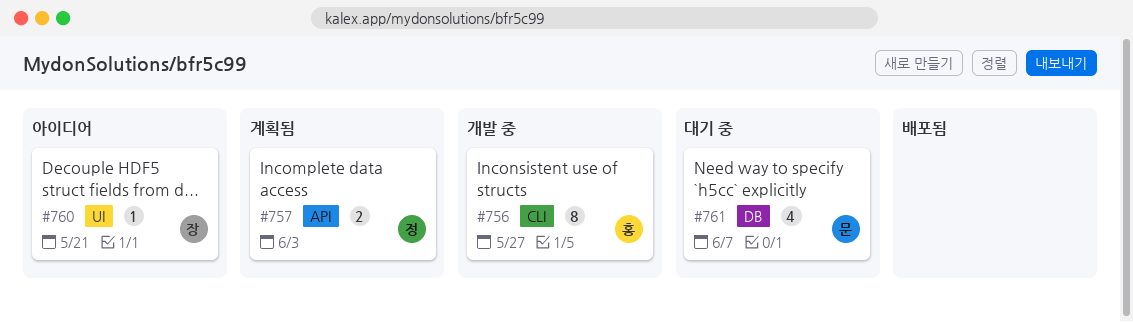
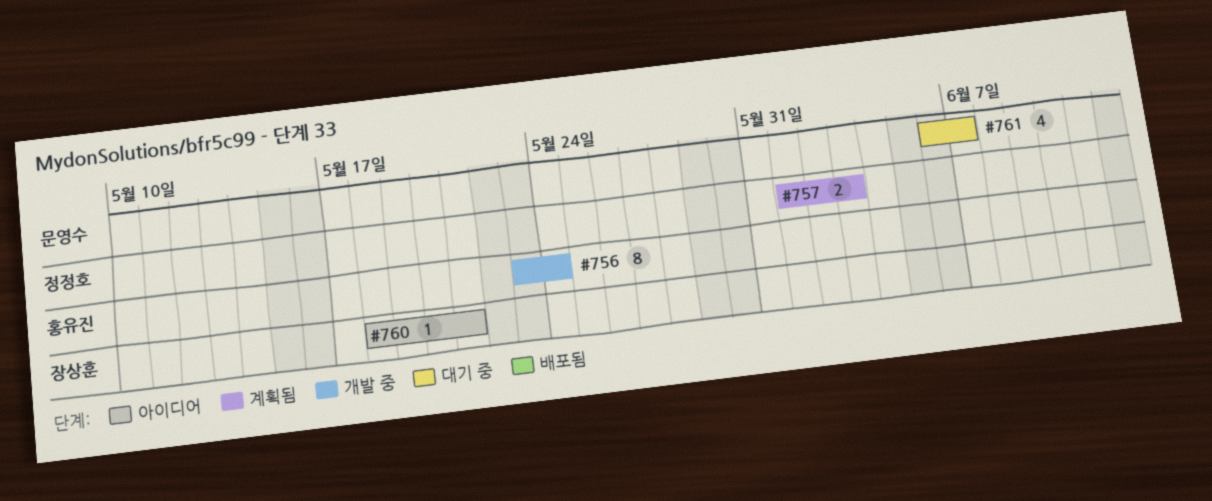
#756, due: May 27 -> May 24

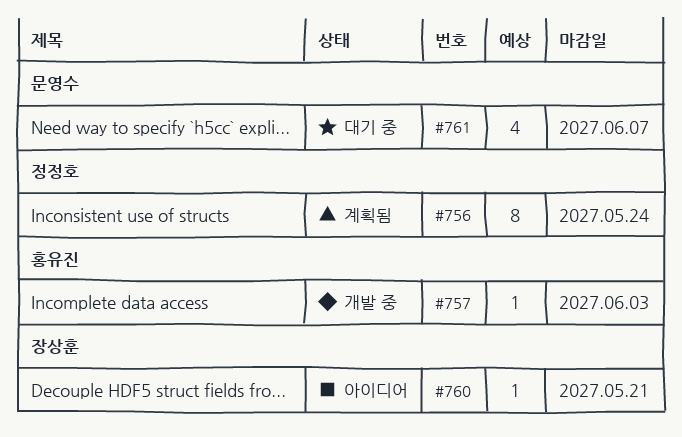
#756, status: 개발 중 -> 계획됨
#756, owner: 홍유진 -> 정정호
#757, status: 계획됨 -> 개발 중
#757, owner: 정정호 -> 홍유진
#757, estimate: 2 -> 1

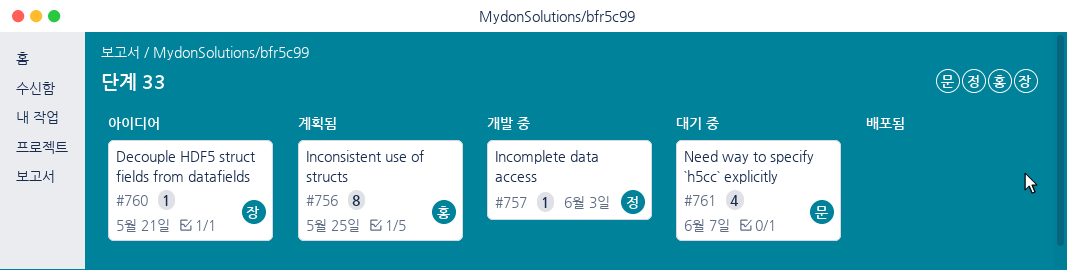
#756, owner: 정정호 -> 홍유진
#756, due: May 24 -> May 25
#757, owner: 홍유진 -> 정정호

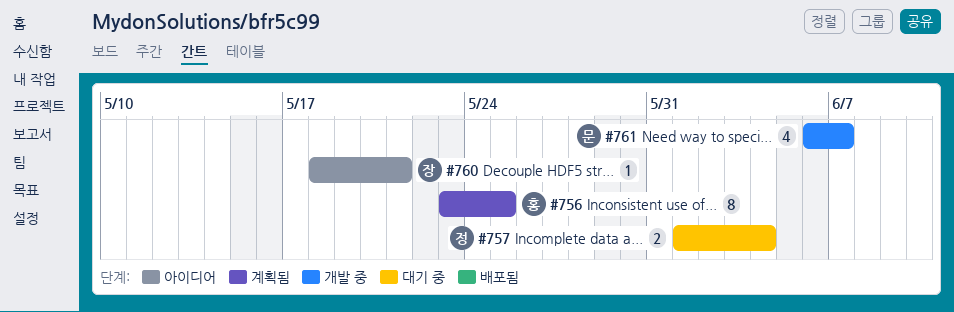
#757, status: 개발 중 -> 대기 중
#757, estimate: 1 -> 2
#757, due: Jun 3 -> Jun 4
#761, status: 대기 중 -> 개발 중

